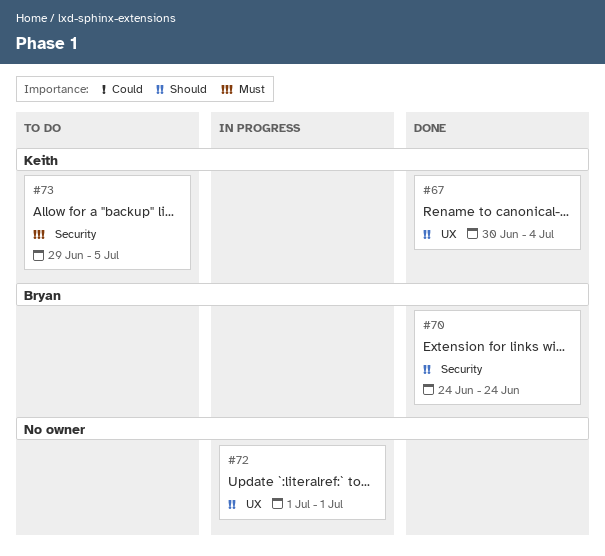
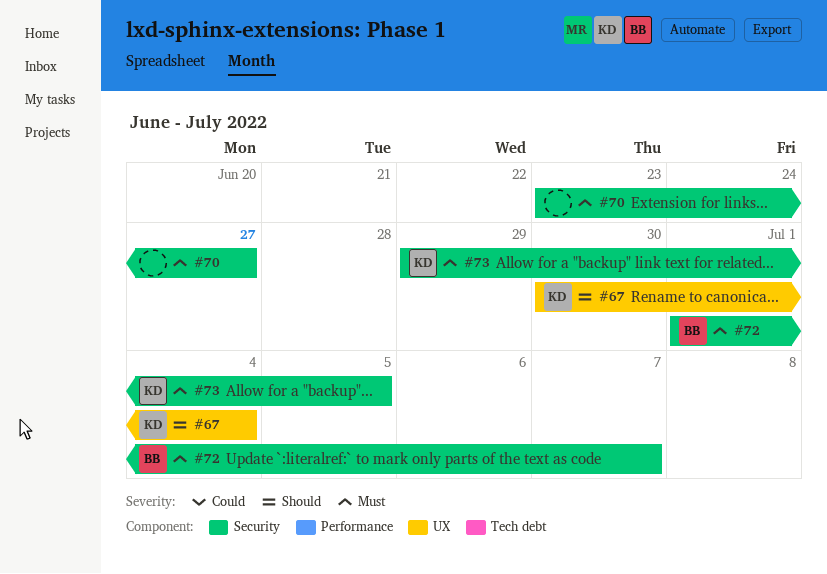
#70, owner: Bryan -> none
#70, priority: Should -> Must
#70, start: Jun 24 -> Jun 23
#70, due: Jun 24 -> Jun 27
#72, owner: none -> Bryan
#72, priority: Should -> Must
#72, label: UX -> Security
#72, due: Jul 1 -> Jul 7

